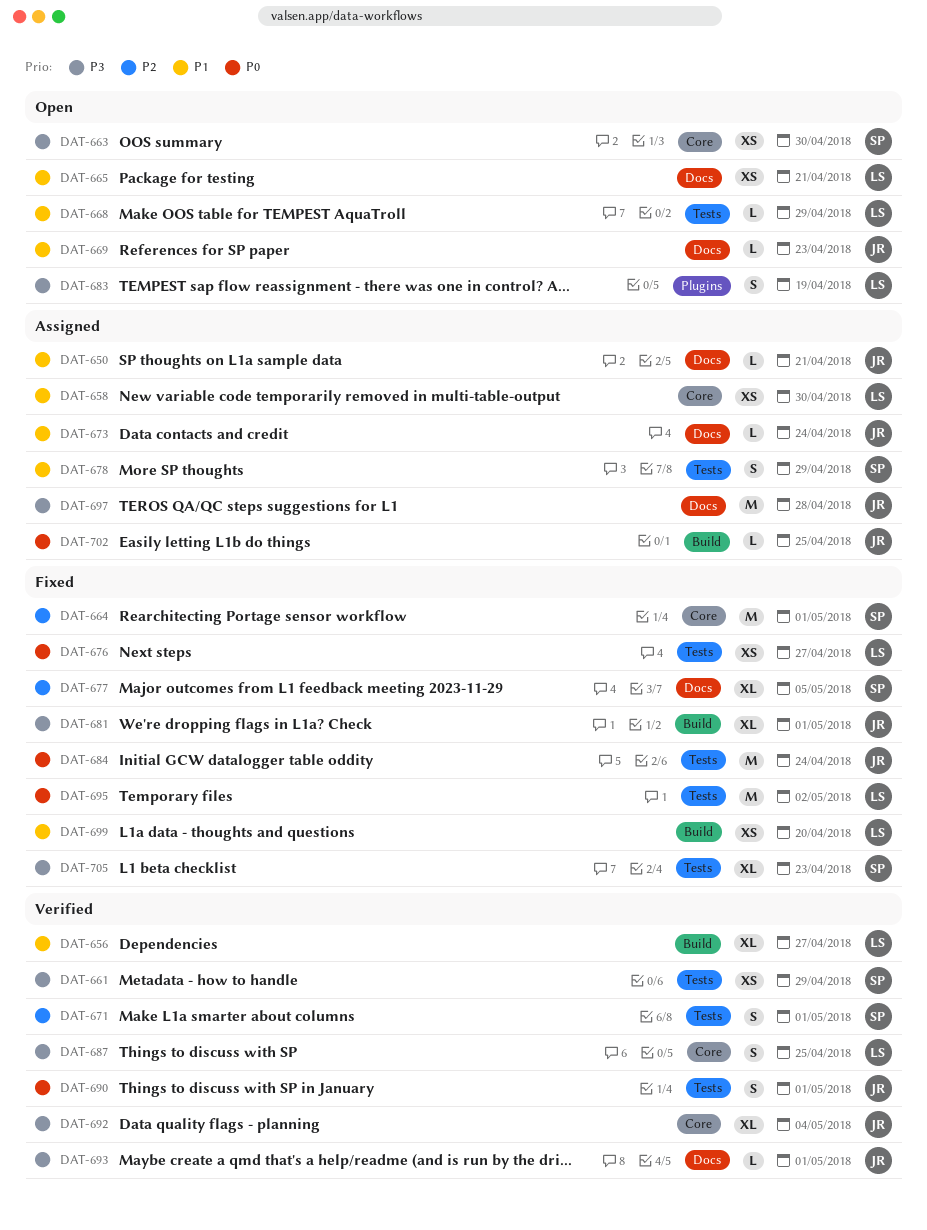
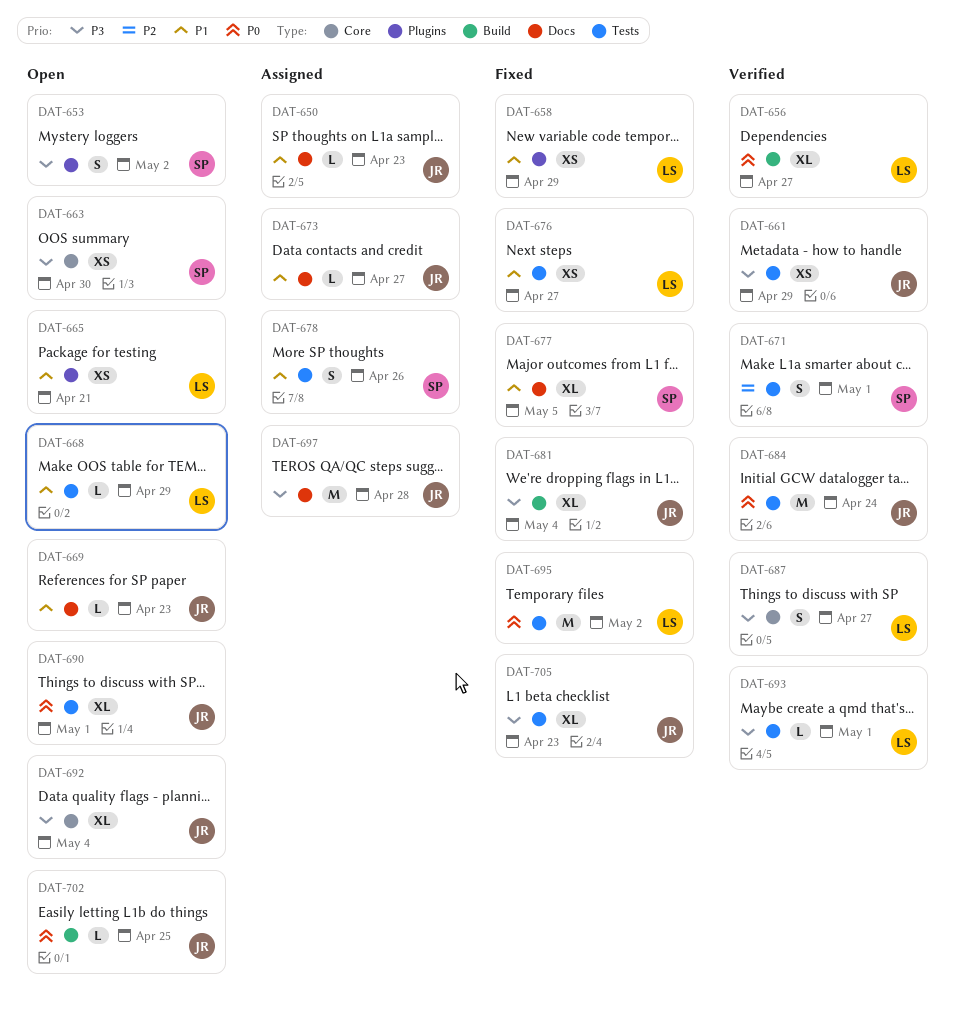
DAT-650, due: Apr 21 -> Apr 23
DAT-653: none -> present
DAT-656, priority: P1 -> P0
DAT-658, status: Assigned -> Fixed
DAT-658, label: Core -> Plugins
DAT-658, due: Apr 30 -> Apr 29
DAT-661, owner: SP -> JR
DAT-664: present -> none
DAT-665, label: Docs -> Plugins
DAT-673, due: Apr 24 -> Apr 27
DAT-676, priority: P0 -> P1
DAT-677, priority: P2 -> P1
DAT-678, due: Apr 29 -> Apr 26
DAT-681, due: May 1 -> May 4
DAT-683: present -> none
DAT-684, status: Fixed -> Verified
DAT-687, due: Apr 25 -> Apr 27
DAT-690, status: Verified -> Open
DAT-690, estimate: S -> XL
DAT-692, status: Verified -> Open
DAT-693, owner: JR -> LS
DAT-693, label: Docs -> Tests
DAT-699: present -> none
DAT-702, status: Assigned -> Open
DAT-705, owner: SP -> JR

